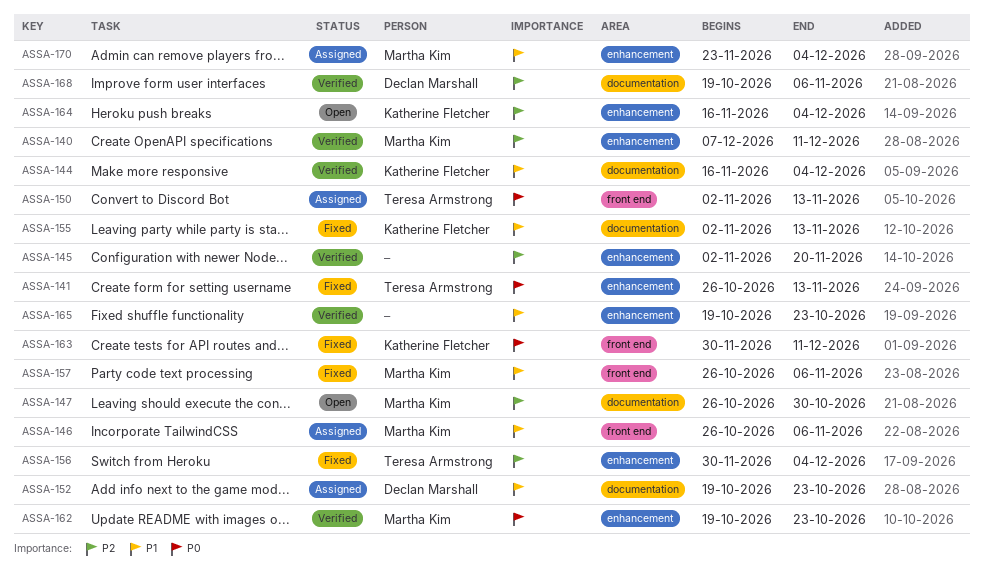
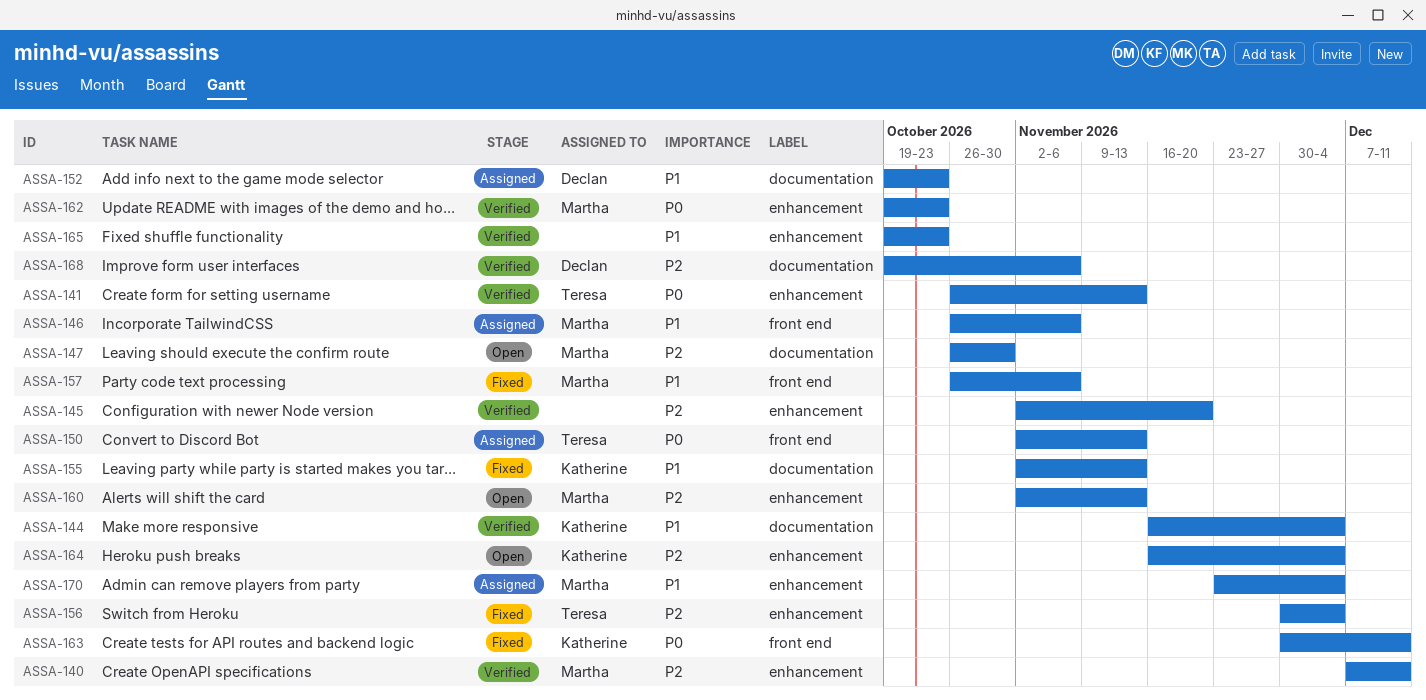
ASSA-141, status: Fixed -> Verified
ASSA-160: none -> present

